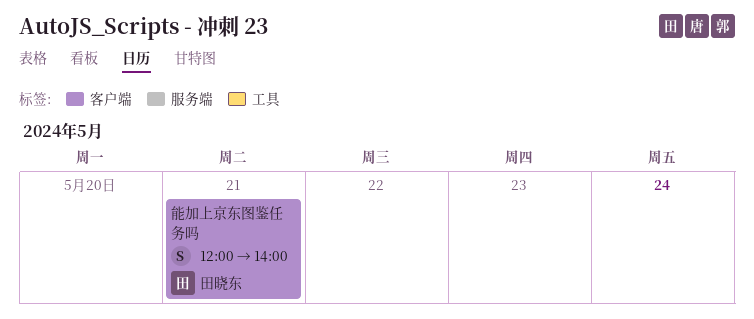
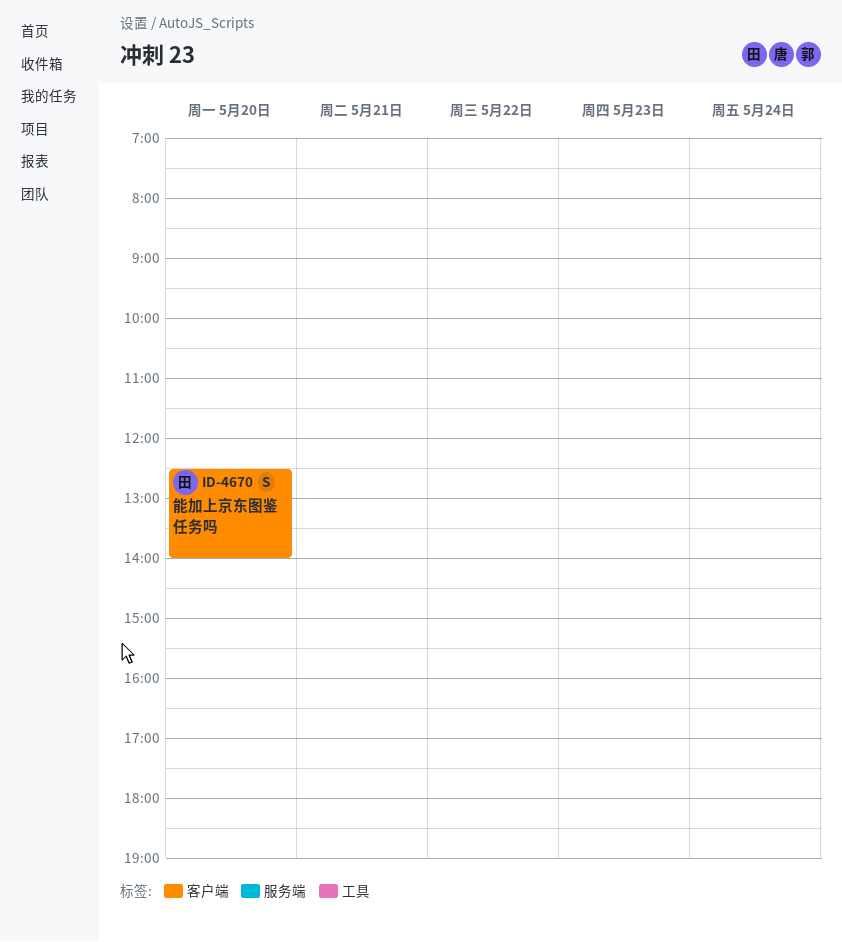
能加上京东图鉴任务吗, day: May 21 -> May 20
能加上京东图鉴任务吗, begins: 12:00 -> 12:30

